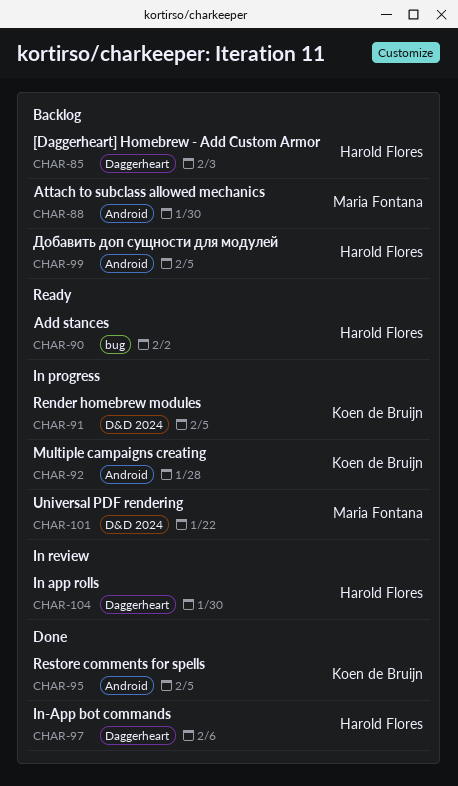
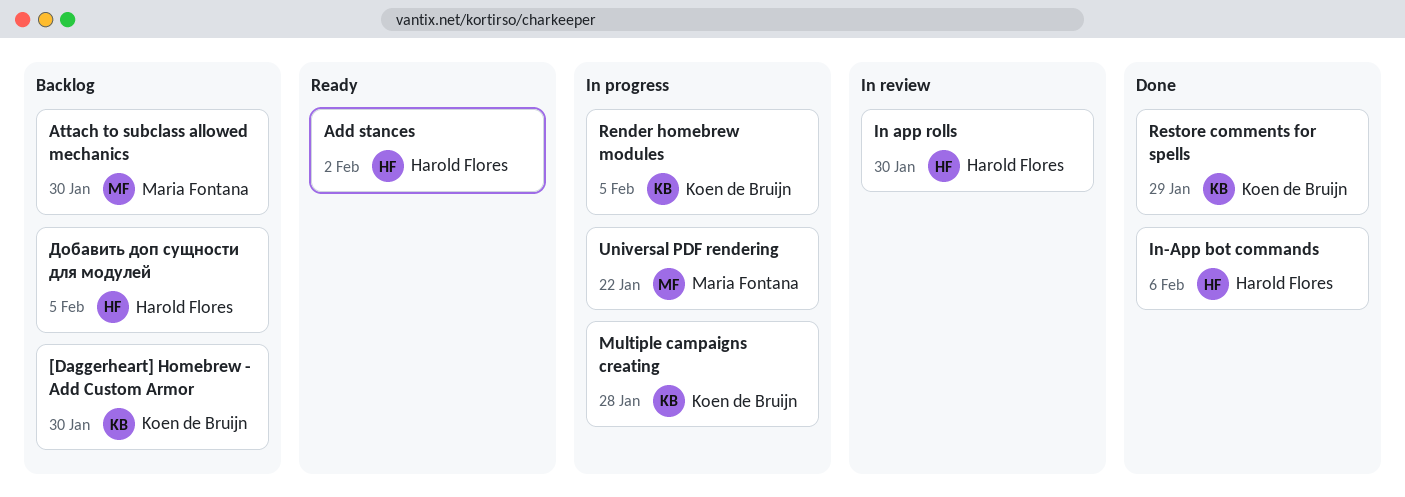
[Daggerheart] Homebrew - Add Custom Armor, owner: Harold Flores -> Koen de Bruijn
[Daggerheart] Homebrew - Add Custom Armor, due: Feb 3 -> Jan 30
Restore comments for spells, due: Feb 5 -> Jan 29

